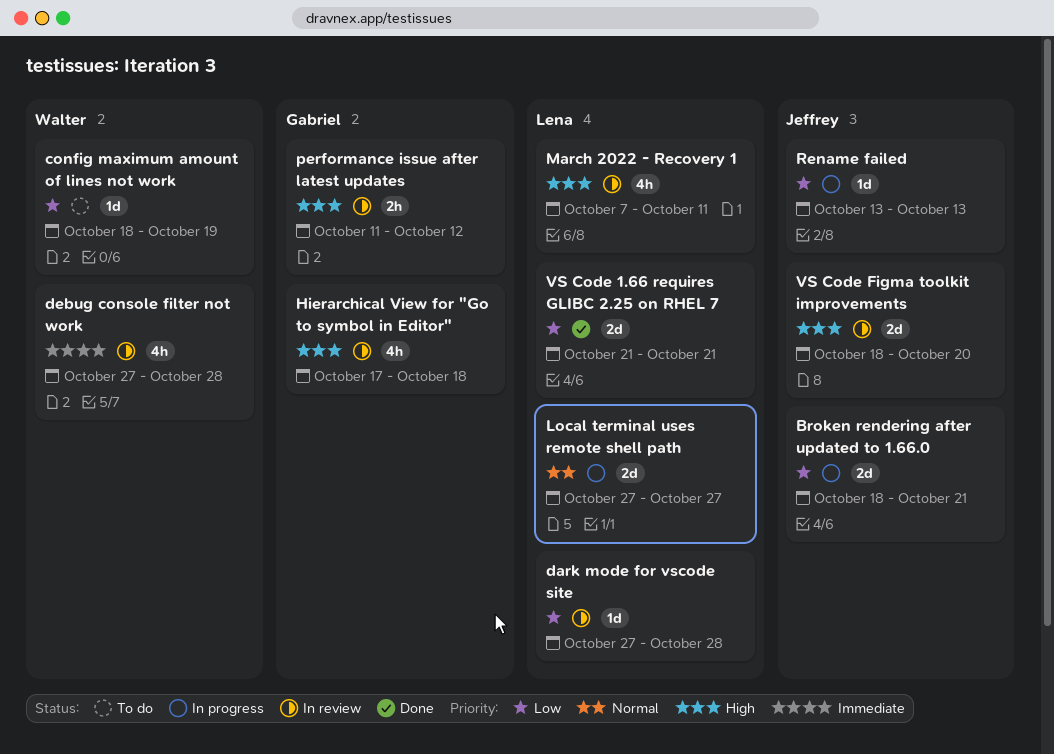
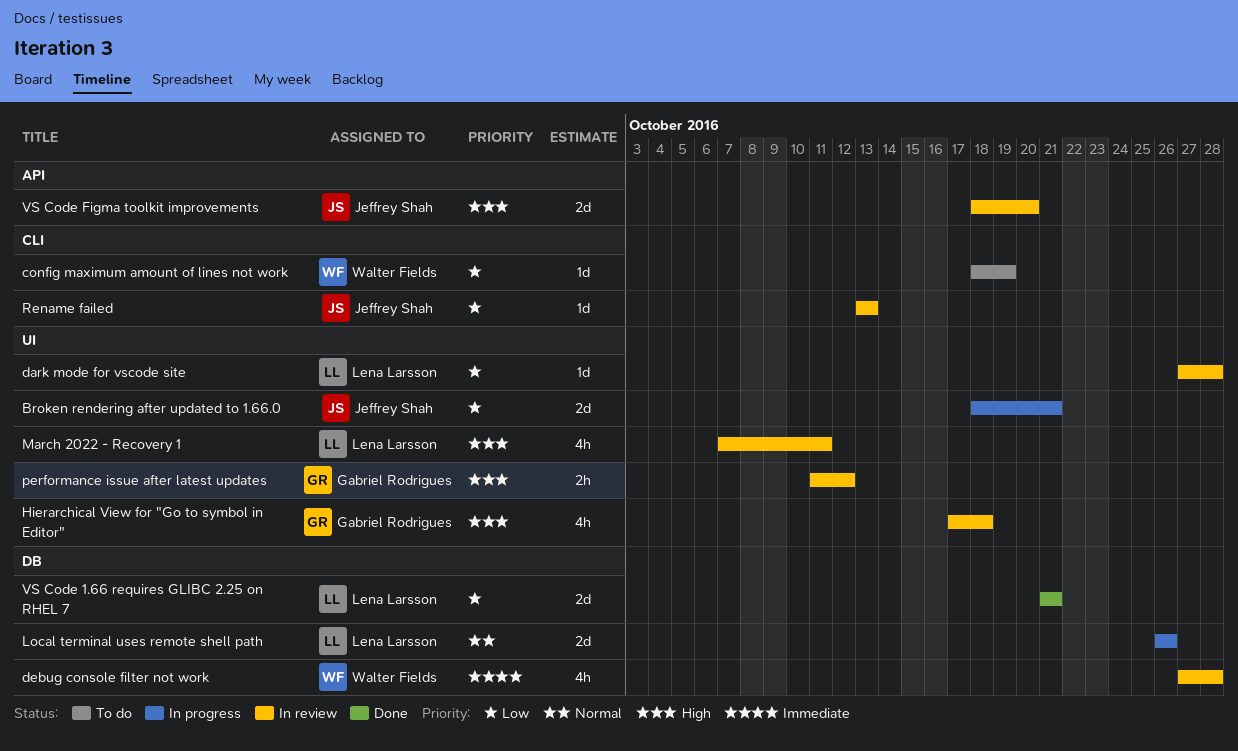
Local terminal uses remote shell path, start: Oct 27 -> Oct 26
Local terminal uses remote shell path, due: Oct 27 -> Oct 26
Rename failed, status: In progress -> In review

